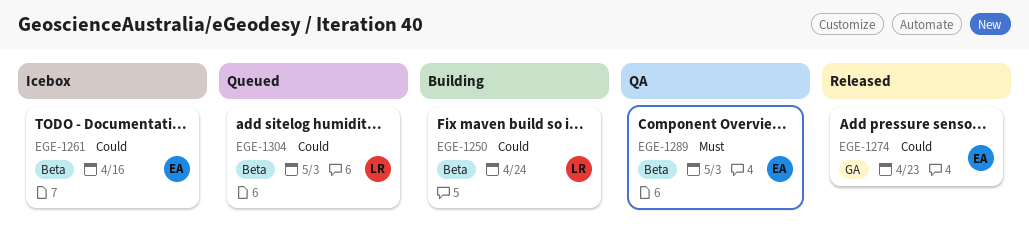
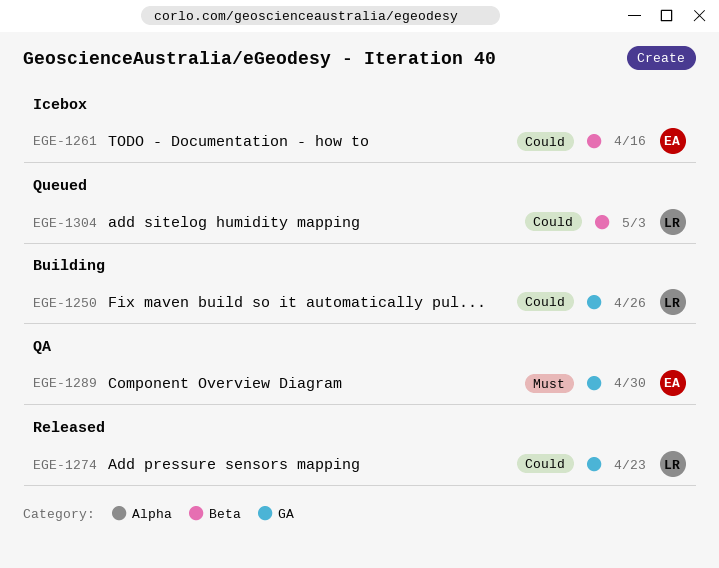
EGE-1250, label: Beta -> GA
EGE-1250, due: Apr 24 -> Apr 26
EGE-1274, owner: EA -> LR
EGE-1289, label: Beta -> GA
EGE-1289, due: May 3 -> Apr 30

